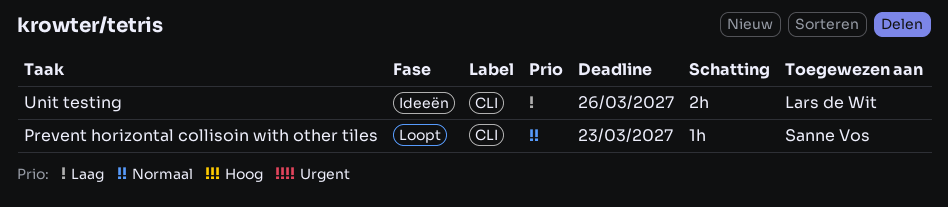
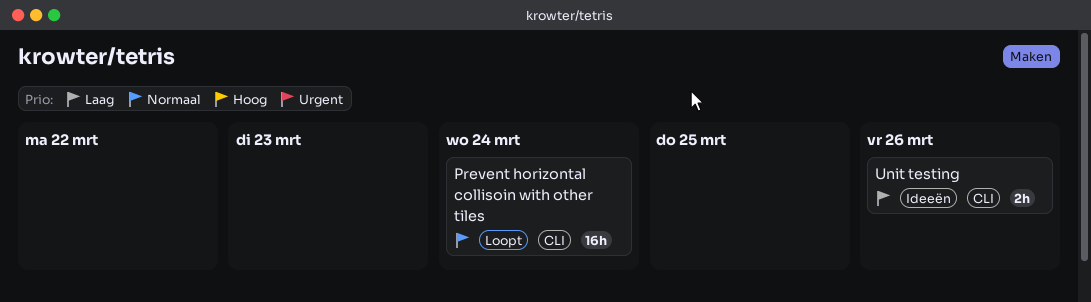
Prevent horizontal collisoin with other tiles, estimate: 1h -> 16h
Prevent horizontal collisoin with other tiles, due: Mar 23 -> Mar 24

